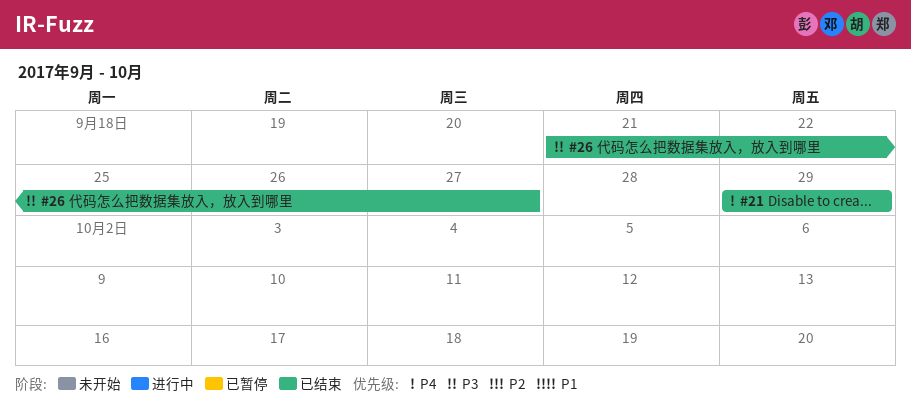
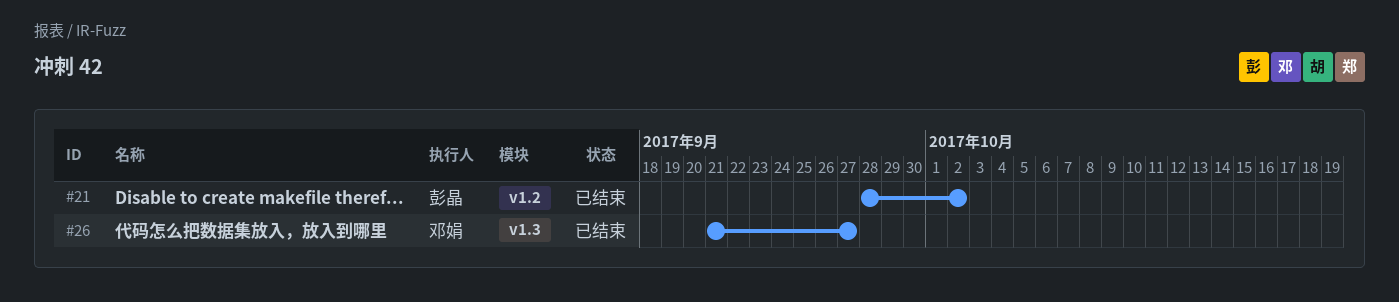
#21, start: Sep 29 -> Sep 28
#21, due: Sep 29 -> Oct 2

